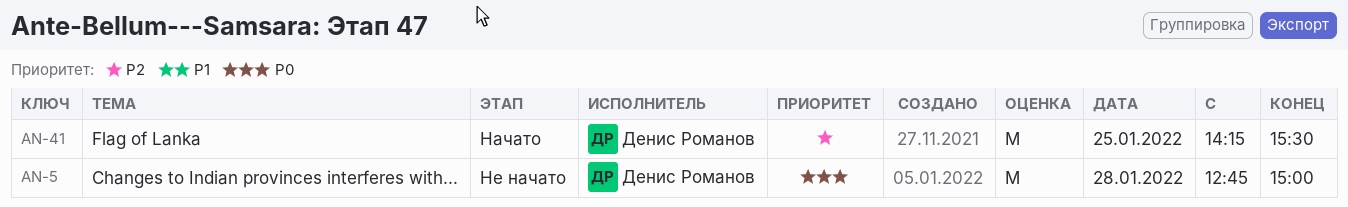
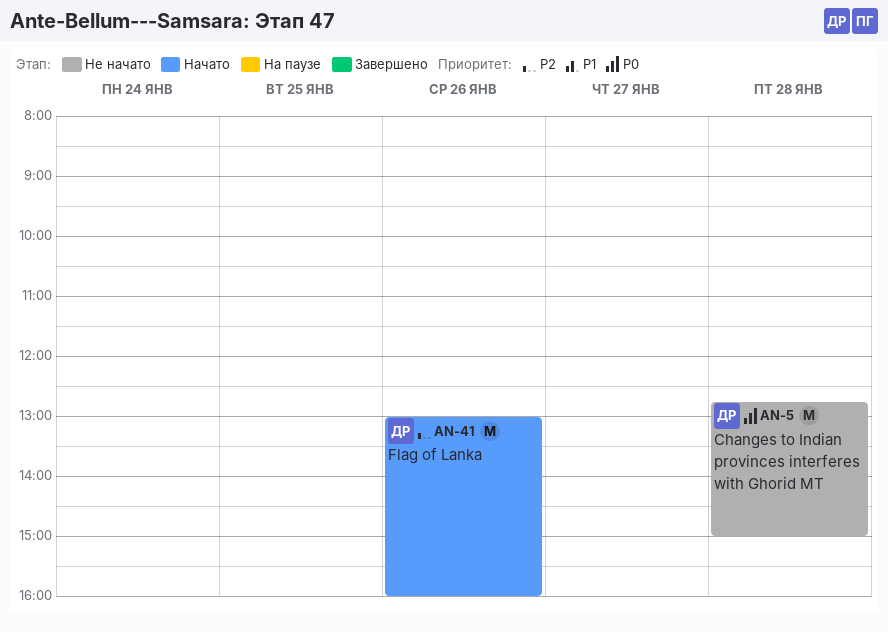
AN-41, day: Jan 25 -> Jan 26
AN-41, begins: 14:15 -> 13:00
AN-41, ends: 15:30 -> 16:00

